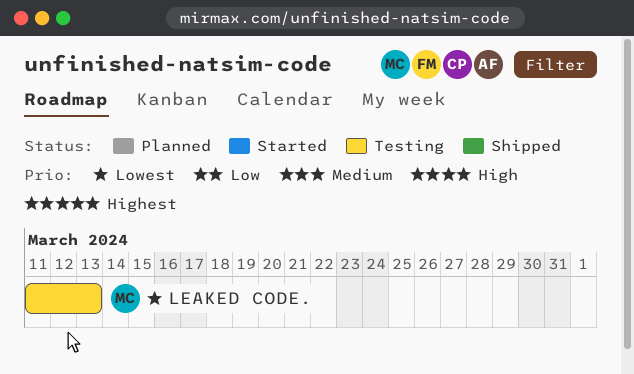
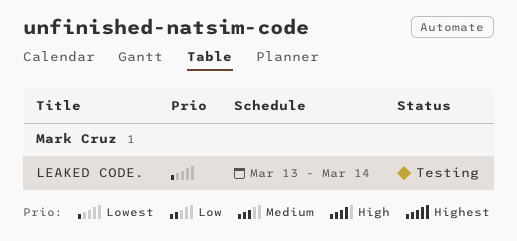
LEAKED CODE., start: Mar 11 -> Mar 13
LEAKED CODE., due: Mar 13 -> Mar 14

